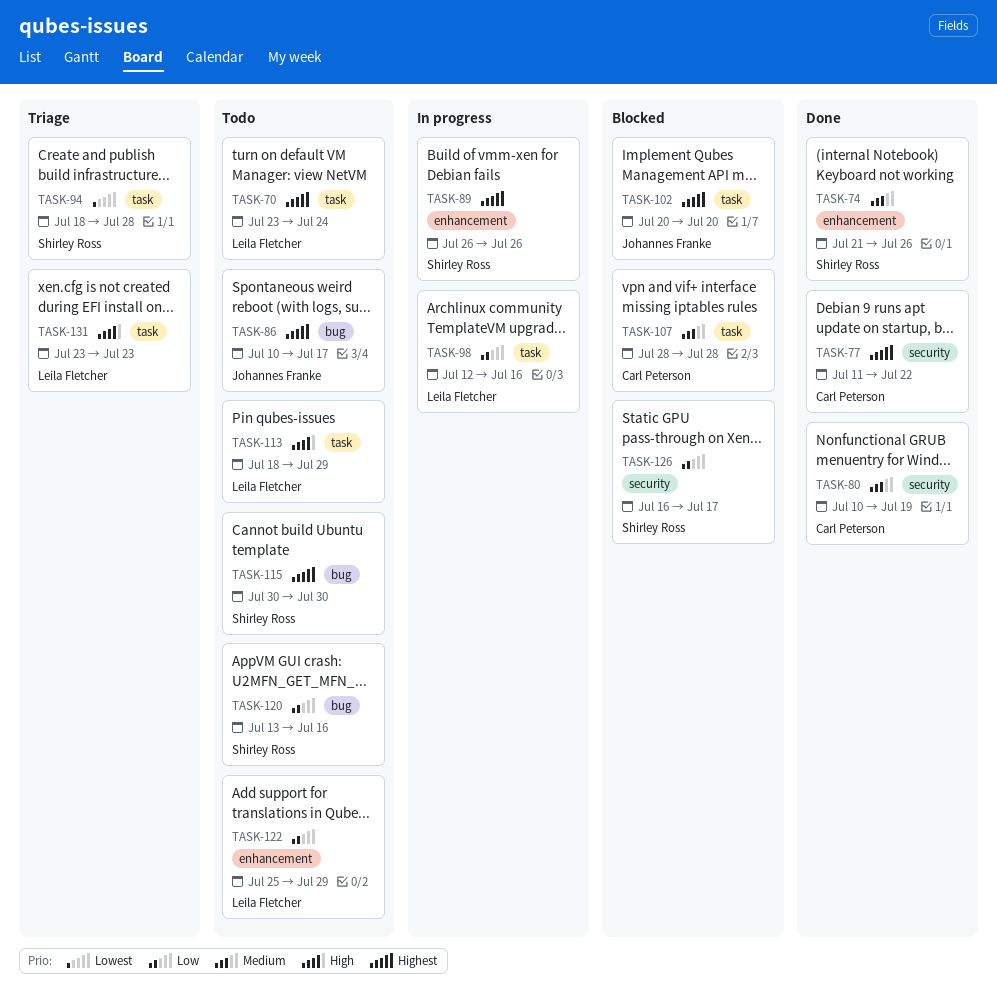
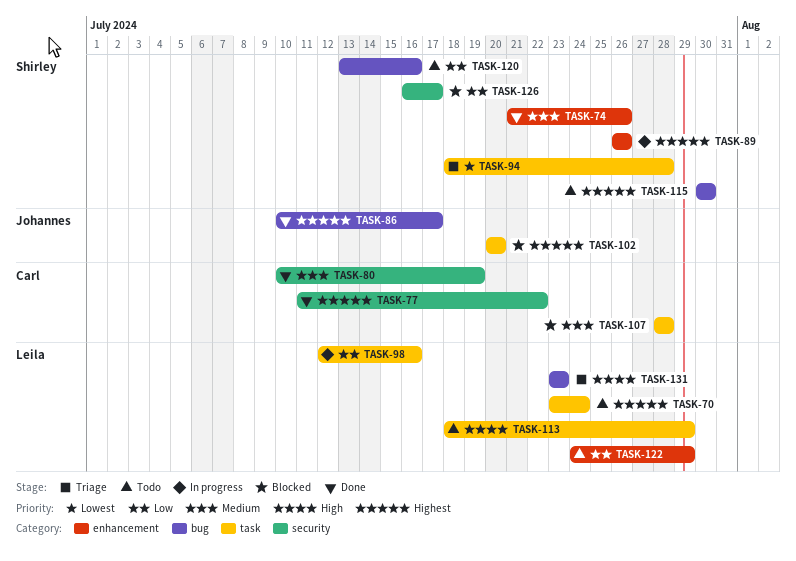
TASK-86, status: Todo -> Done
TASK-122, start: Jul 25 -> Jul 24
TASK-131, label: task -> bug

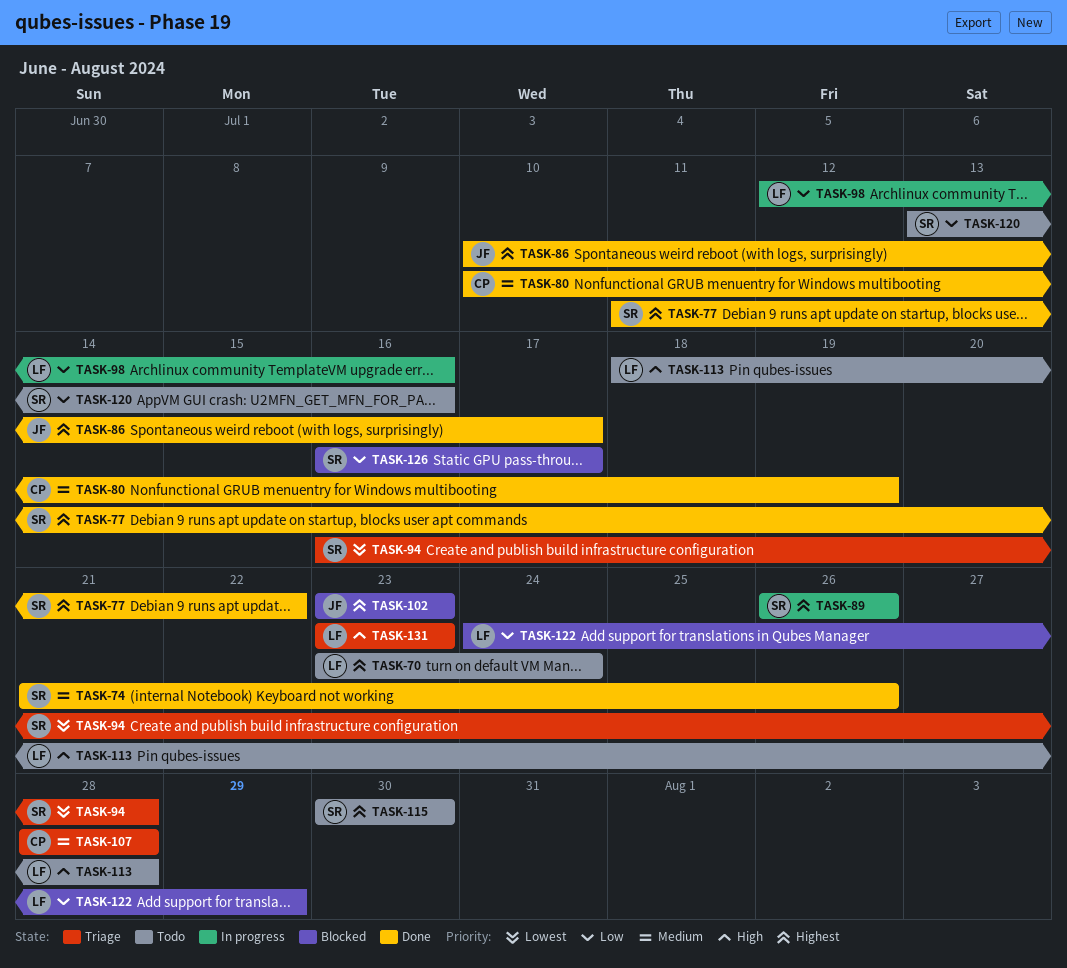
TASK-77, owner: Carl -> Shirley
TASK-94, start: Jul 18 -> Jul 16
TASK-102, start: Jul 20 -> Jul 23
TASK-102, due: Jul 20 -> Jul 23
TASK-107, status: Blocked -> Triage
TASK-113, due: Jul 29 -> Jul 28
TASK-122, status: Todo -> Blocked

